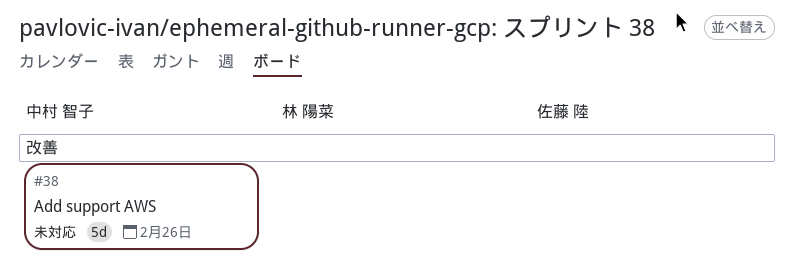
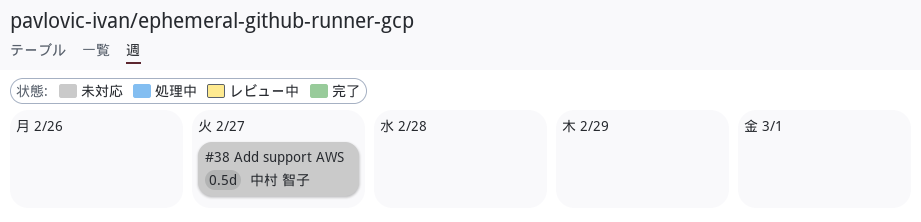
#38, estimate: 5d -> 0.5d
#38, due: Feb 26 -> Feb 27

